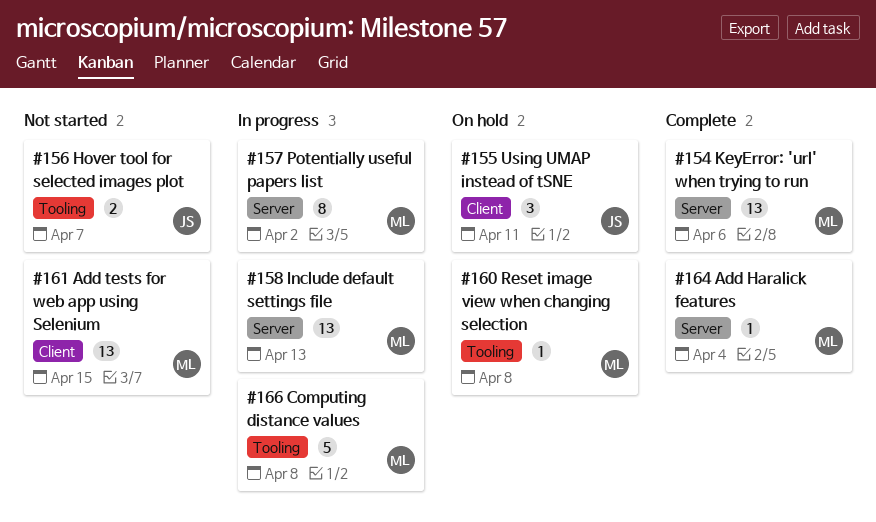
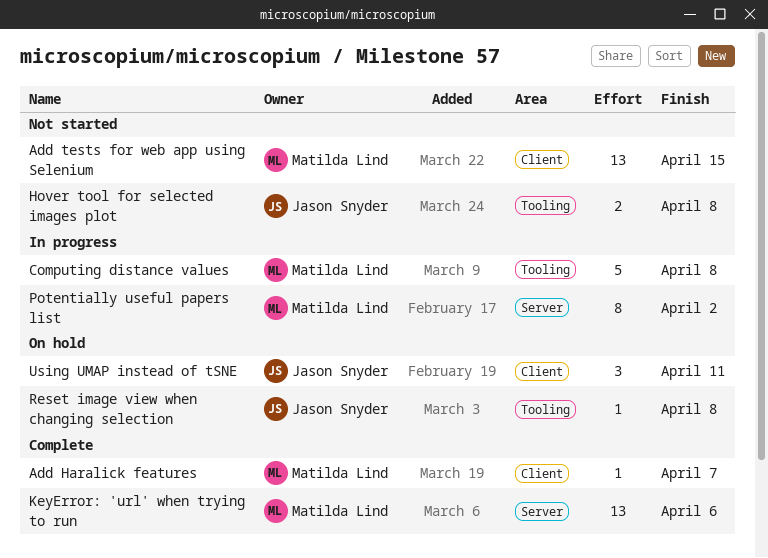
Add Haralick features, label: Server -> Client
Add Haralick features, due: Apr 4 -> Apr 7
Hover tool for selected images plot, due: Apr 7 -> Apr 8
Include default settings file: present -> none
Reset image view when changing selection, owner: Matilda Lind -> Jason Snyder

